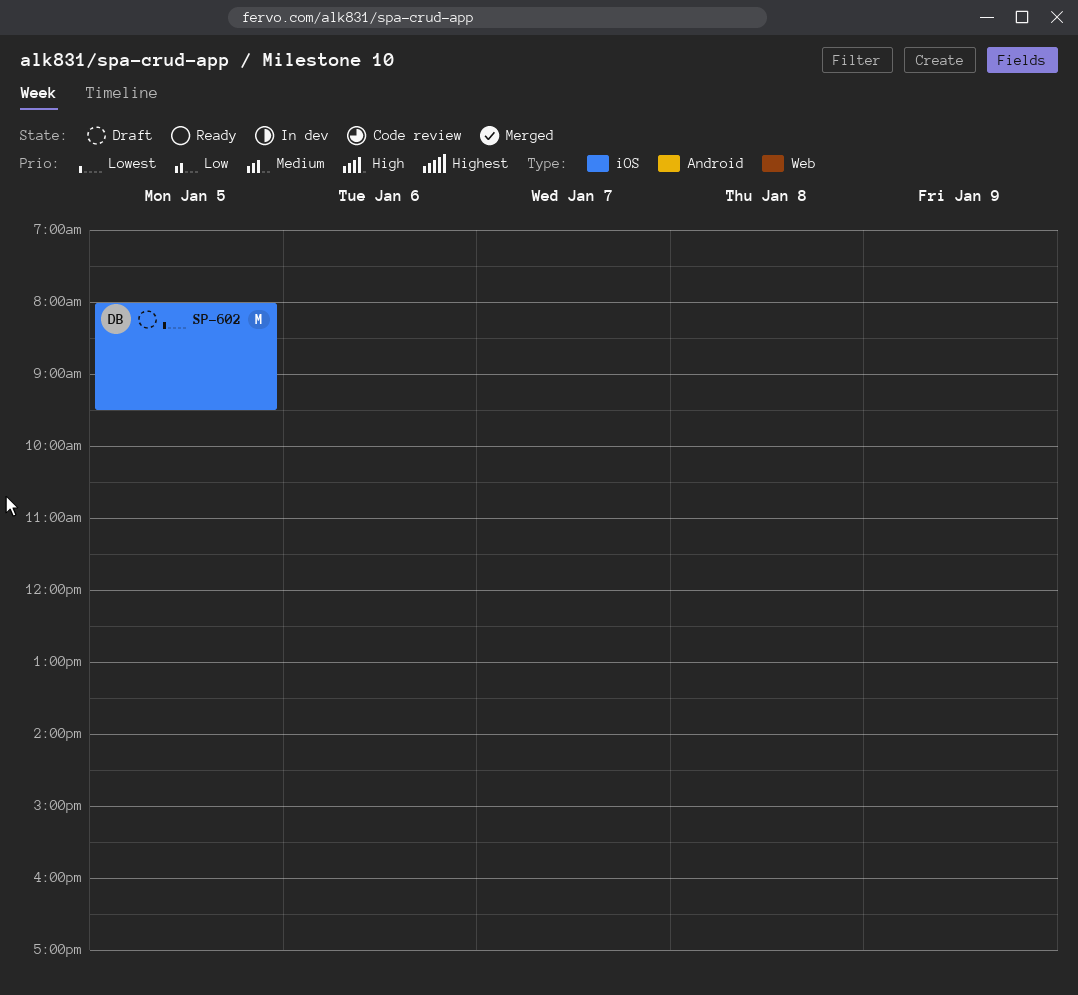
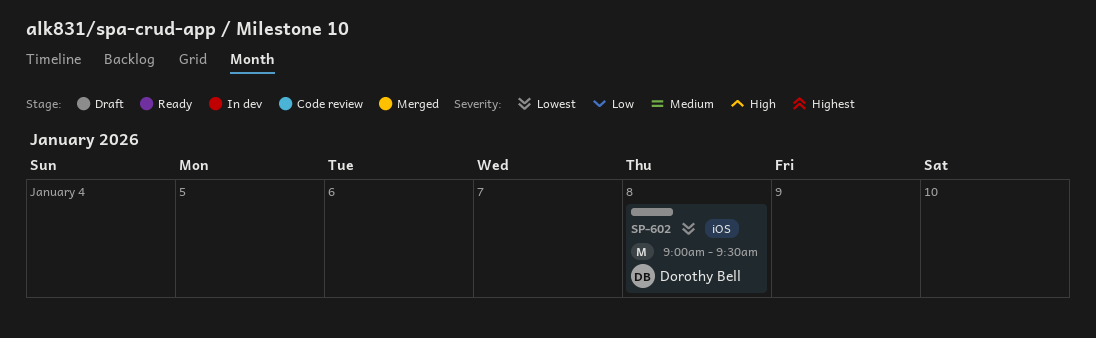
SP-602, day: Jan 5 -> Jan 8
SP-602, begins: 08:00 -> 09:00

